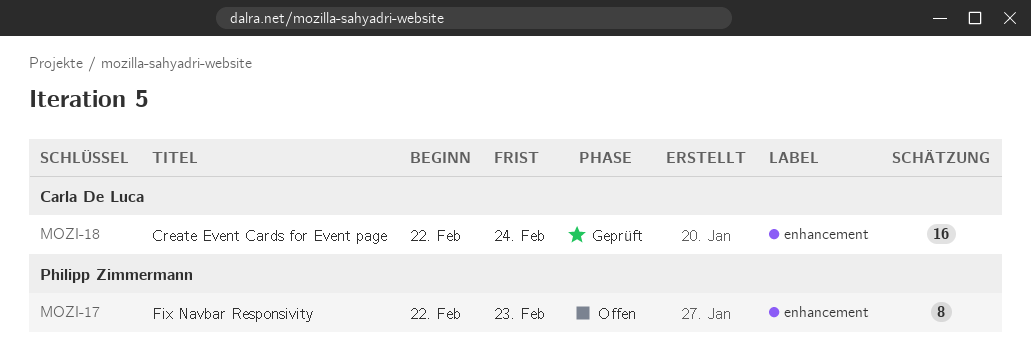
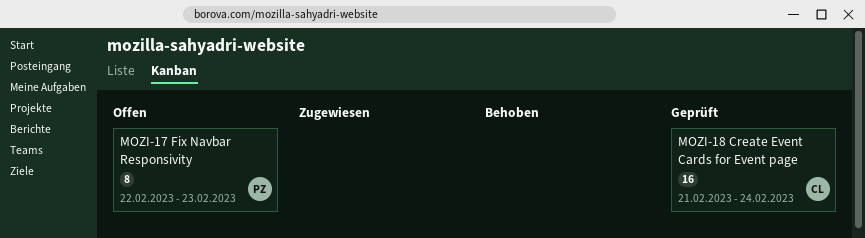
MOZI-18, start: Feb 22 -> Feb 21

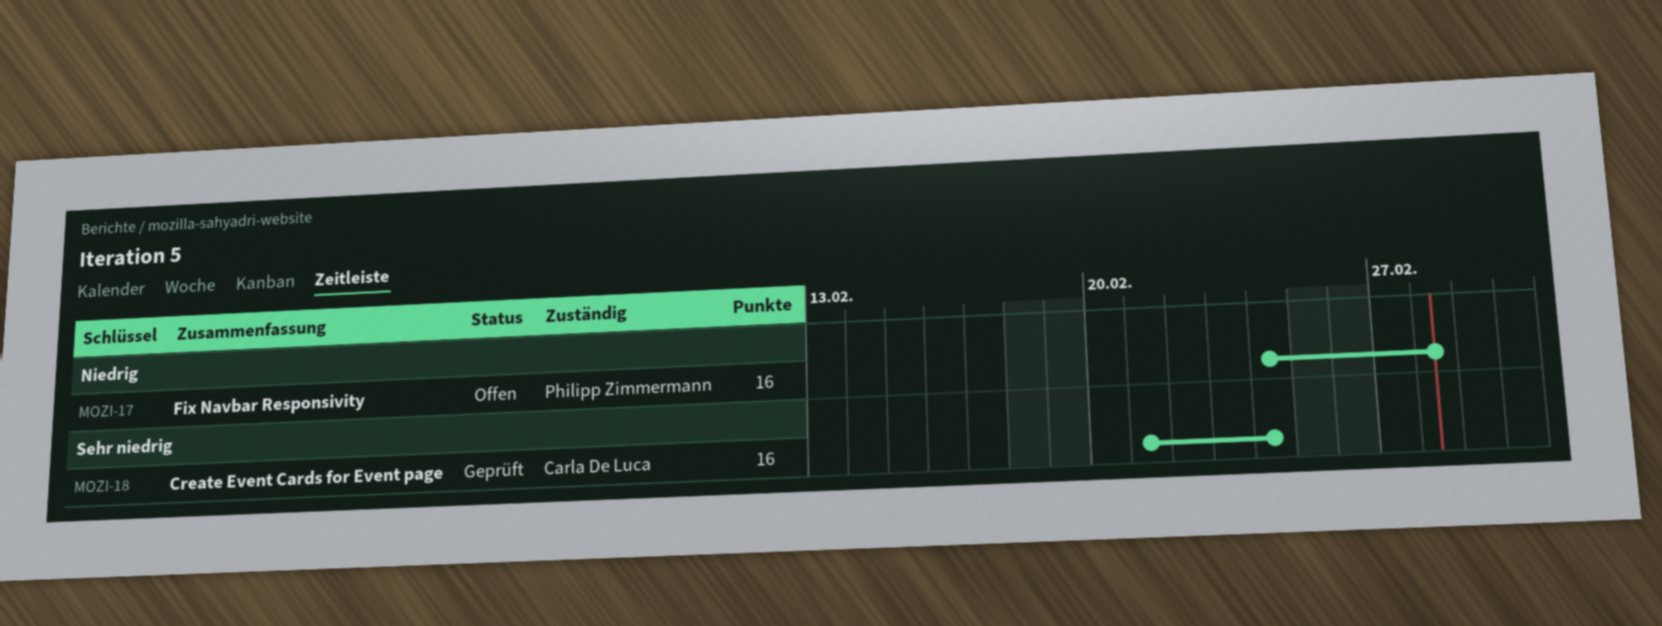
MOZI-17, estimate: 8 -> 16
MOZI-17, start: Feb 22 -> Feb 24
MOZI-17, due: Feb 23 -> Feb 28

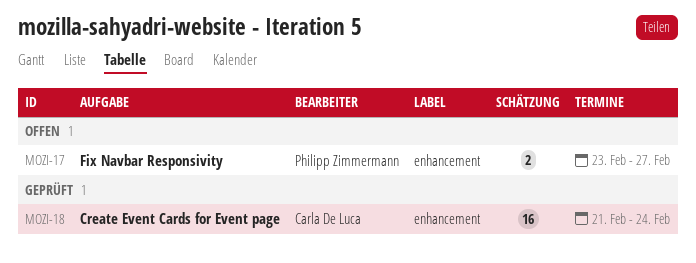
MOZI-17, estimate: 16 -> 2
MOZI-17, start: Feb 24 -> Feb 23
MOZI-17, due: Feb 28 -> Feb 27

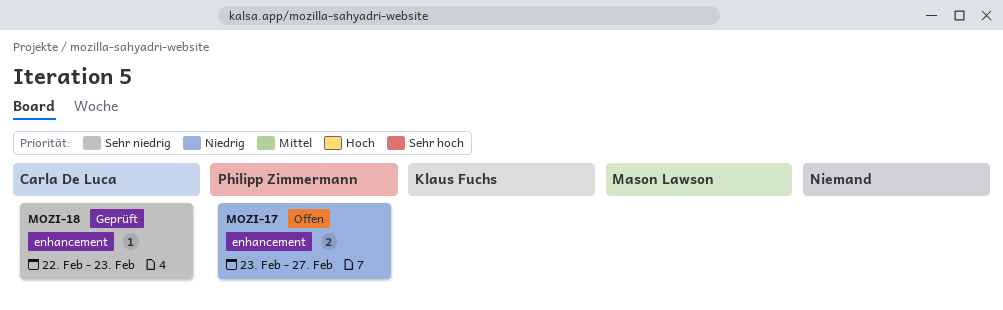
MOZI-18, estimate: 16 -> 1
MOZI-18, start: Feb 21 -> Feb 22
MOZI-18, due: Feb 24 -> Feb 23

